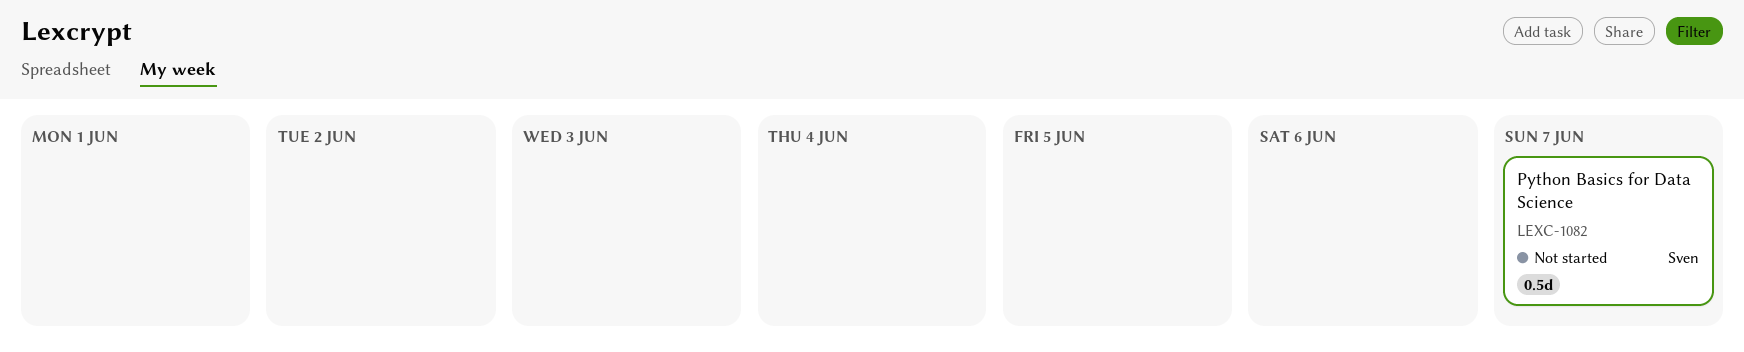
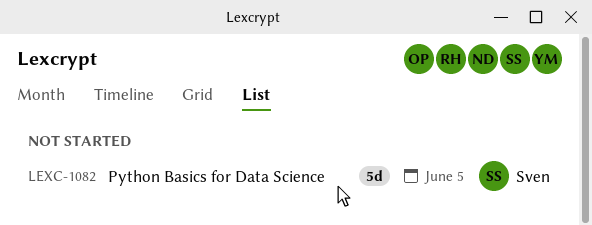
LEXC-1082, estimate: 0.5d -> 5d
LEXC-1082, due: Jun 7 -> Jun 5

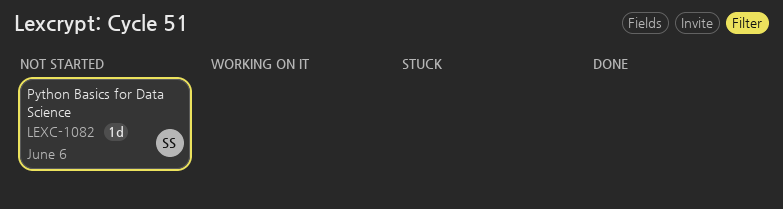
LEXC-1082, estimate: 5d -> 1d
LEXC-1082, due: Jun 5 -> Jun 6

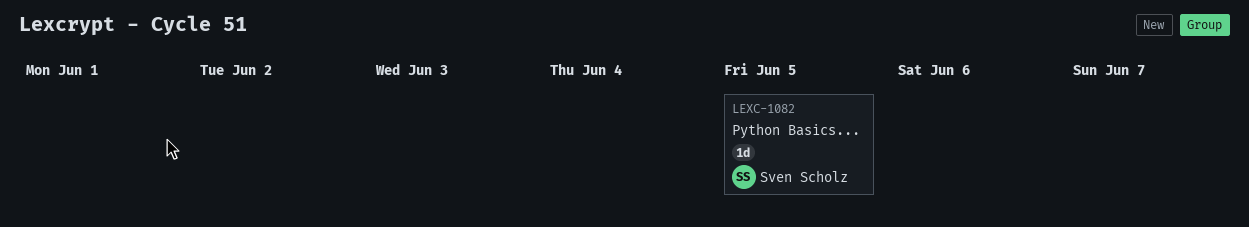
LEXC-1082, due: Jun 6 -> Jun 5

